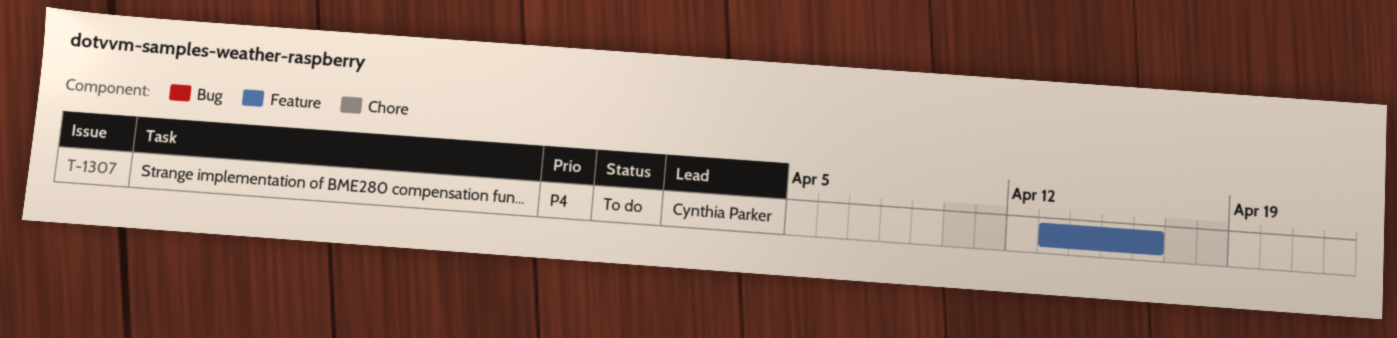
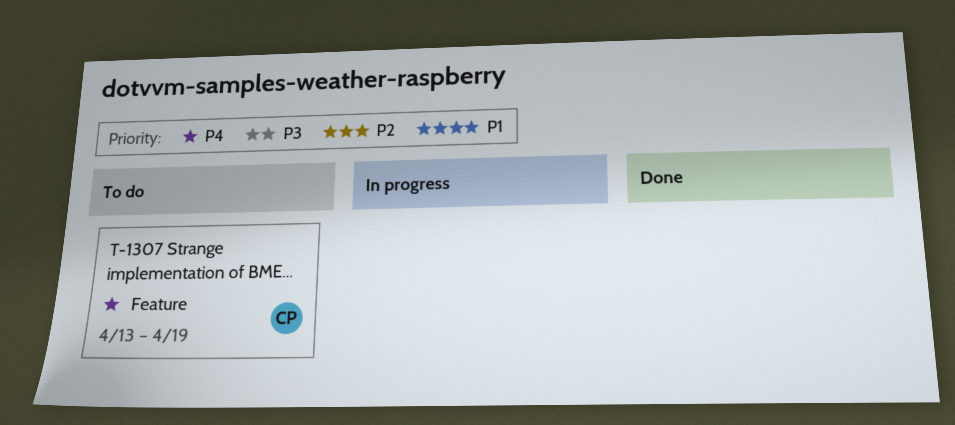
T-1307, due: Apr 16 -> Apr 19

